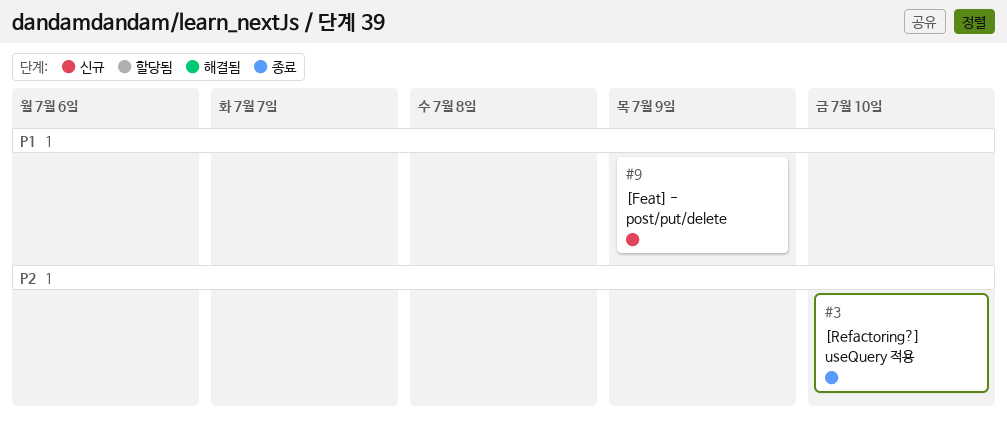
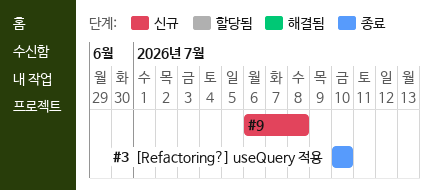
#9, due: Jul 9 -> Jul 8

